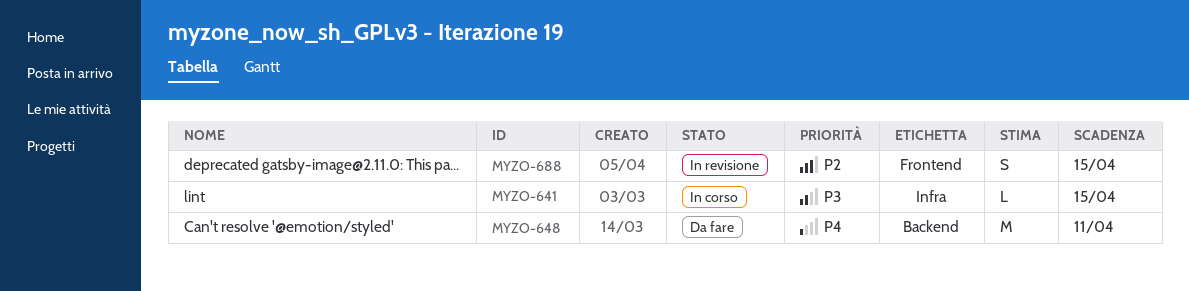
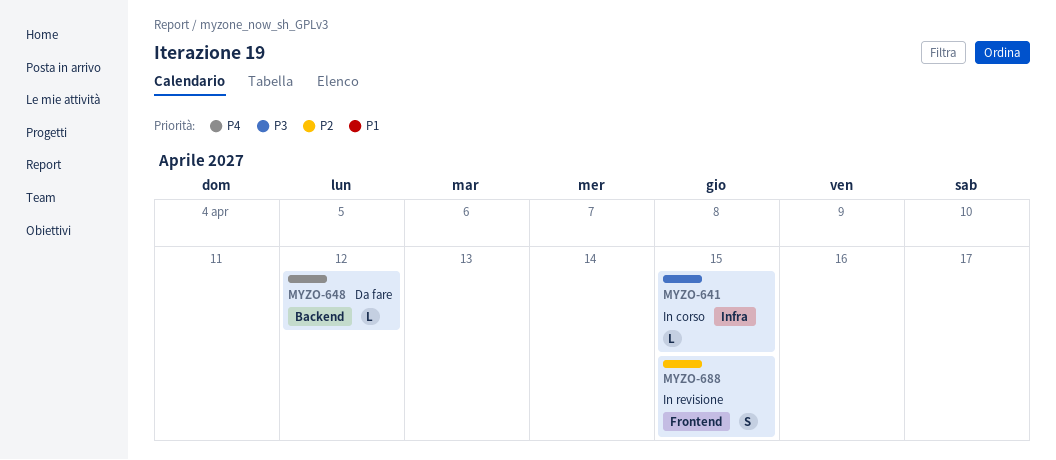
MYZO-648, estimate: M -> L
MYZO-648, due: Apr 11 -> Apr 12

